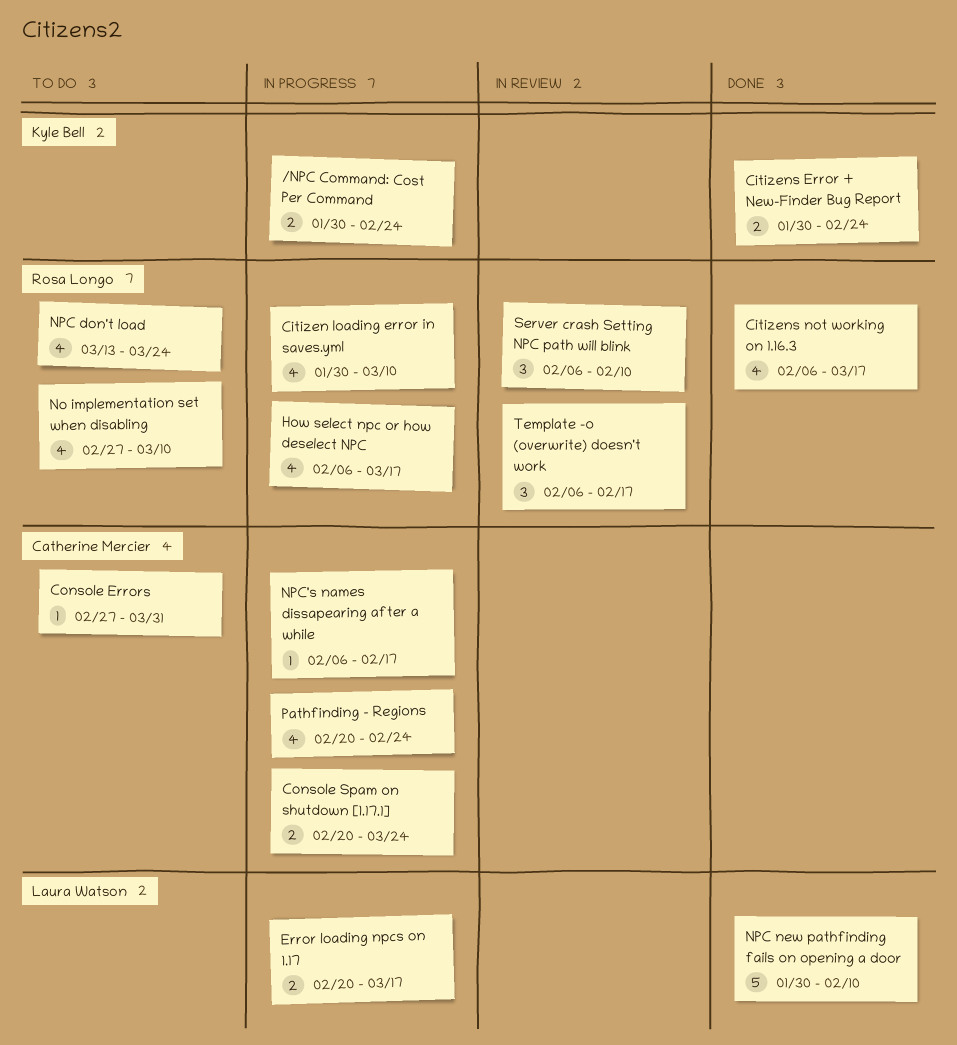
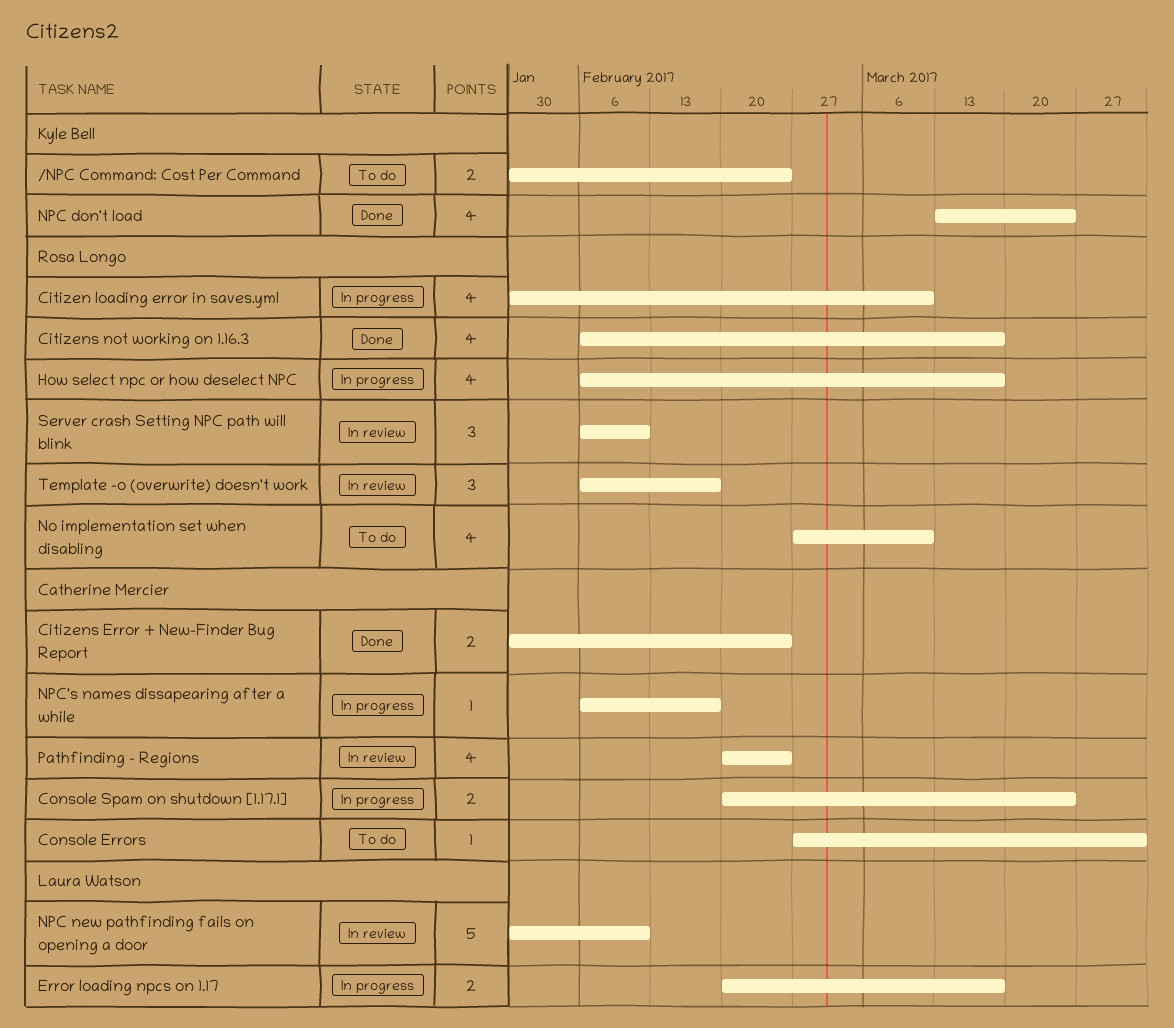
/NPC Command: Cost Per Command, status: In progress -> To do
Citizens Error + New-Finder Bug Report, owner: Kyle Bell -> Catherine Mercier
NPC don't load, status: To do -> Done
NPC don't load, owner: Rosa Longo -> Kyle Bell
NPC new pathfinding fails on opening a door, status: Done -> In review
Pathfinding - Regions, status: In progress -> In review

